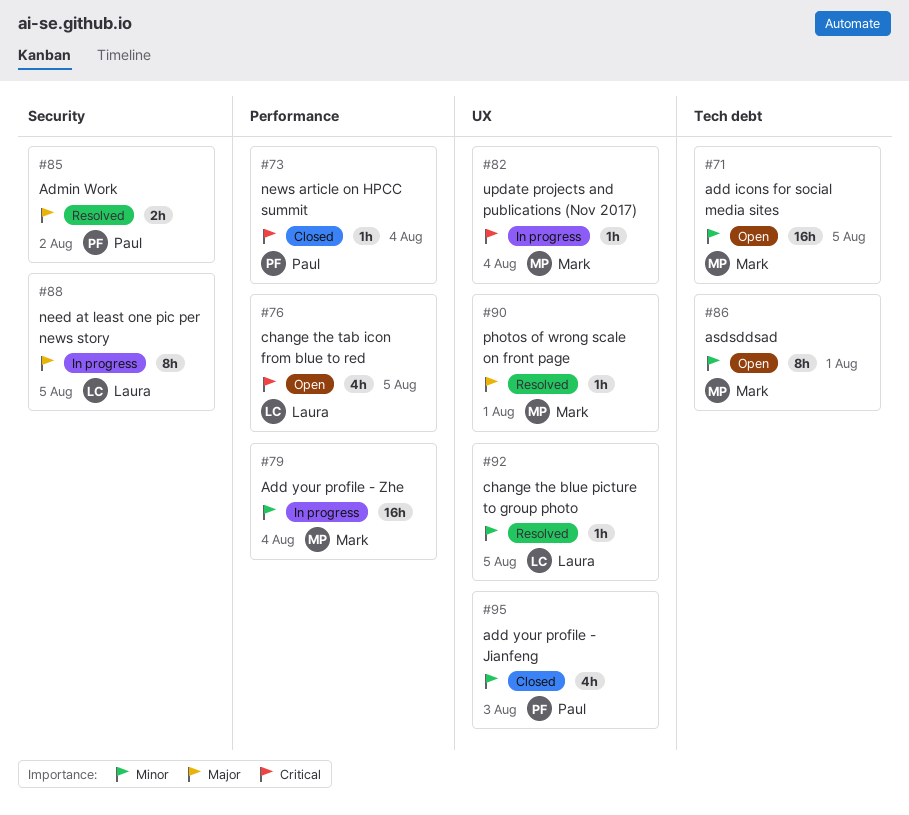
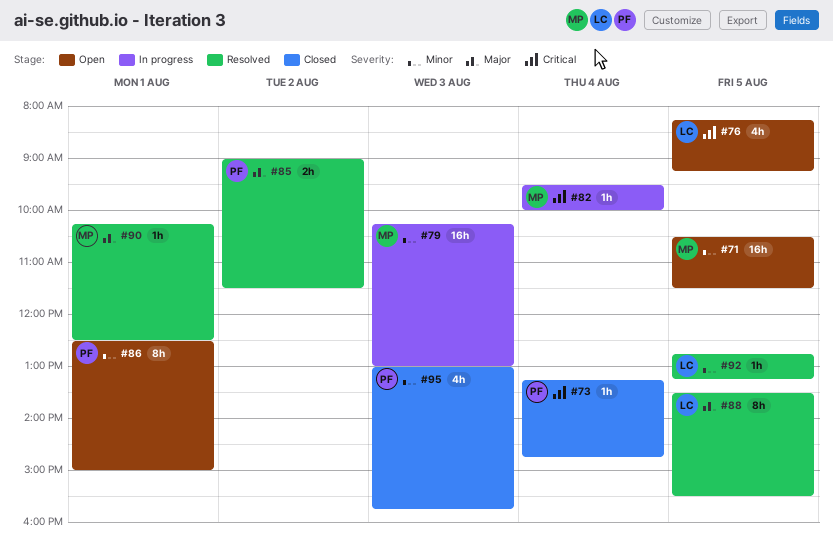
#79, day: Aug 4 -> Aug 3
#86, owner: Mark -> Paul
#88, status: In progress -> Resolved

